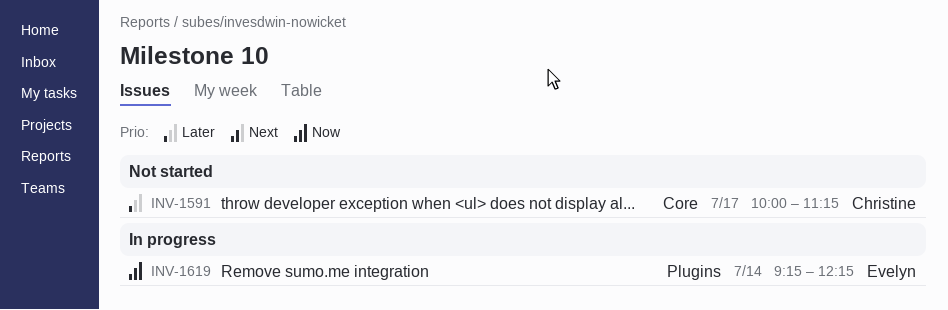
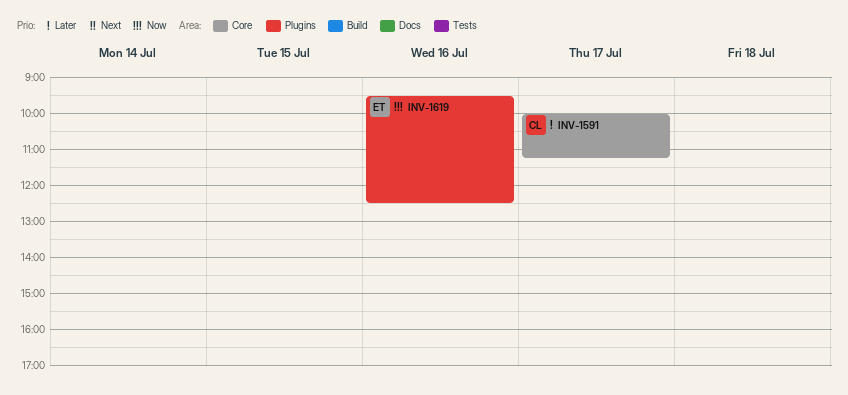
INV-1619, day: Jul 14 -> Jul 16
INV-1619, begins: 09:15 -> 09:30
INV-1619, ends: 12:15 -> 12:30

